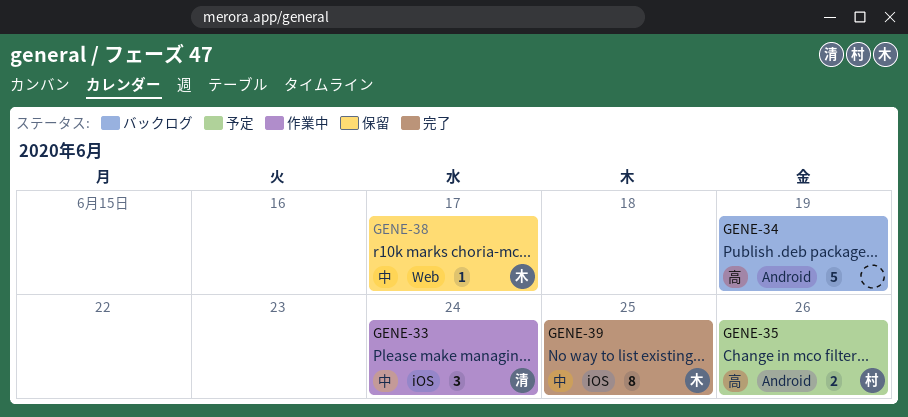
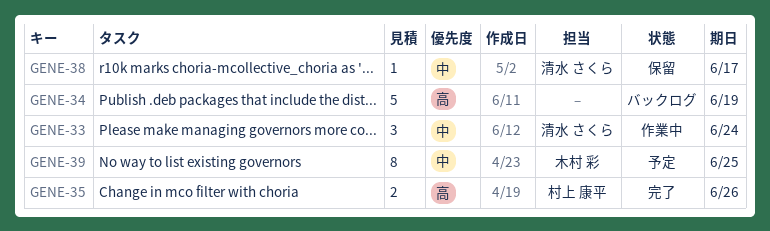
GENE-35, status: 予定 -> 完了
GENE-38, owner: 木村 彩 -> 清水 さくら
GENE-39, status: 完了 -> 予定

